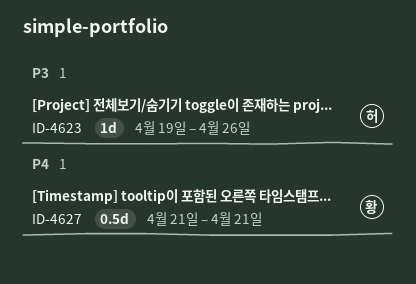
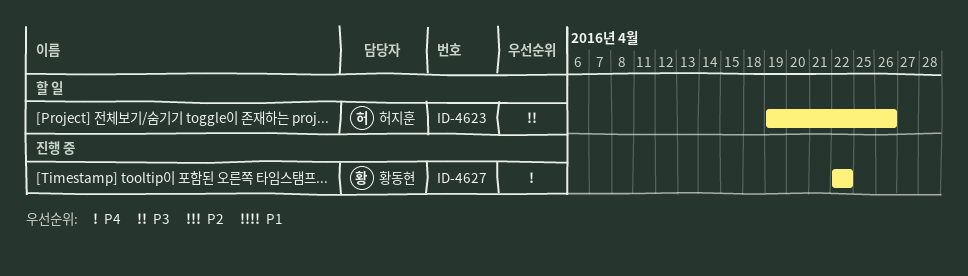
ID-4627, start: Apr 21 -> Apr 22
ID-4627, due: Apr 21 -> Apr 22

